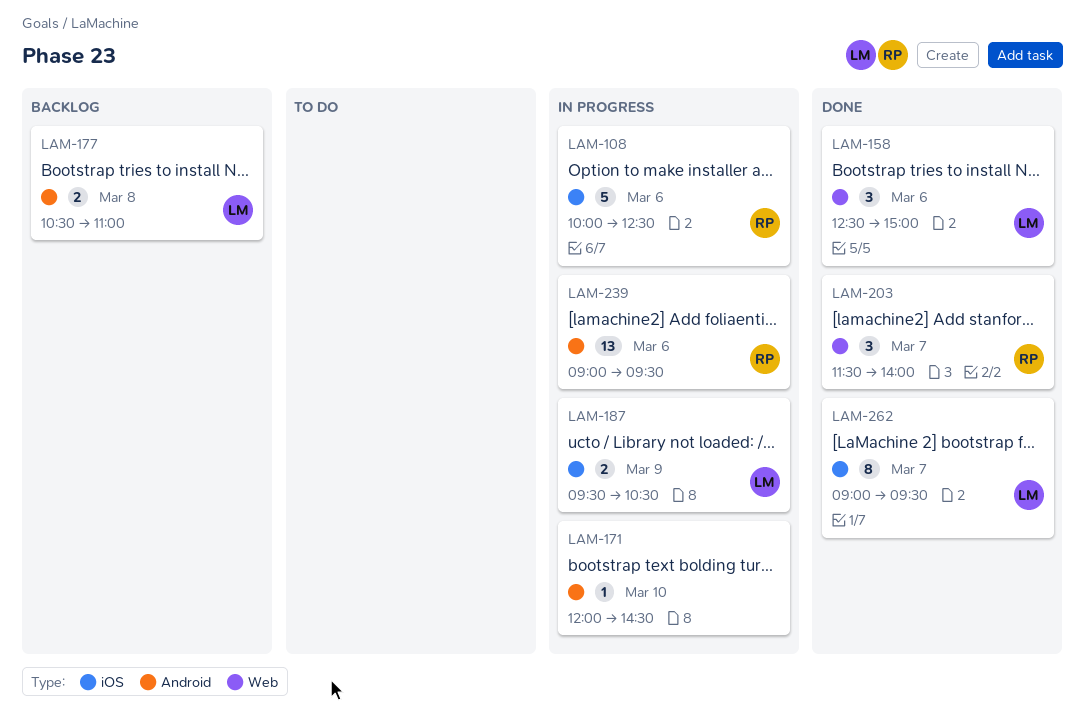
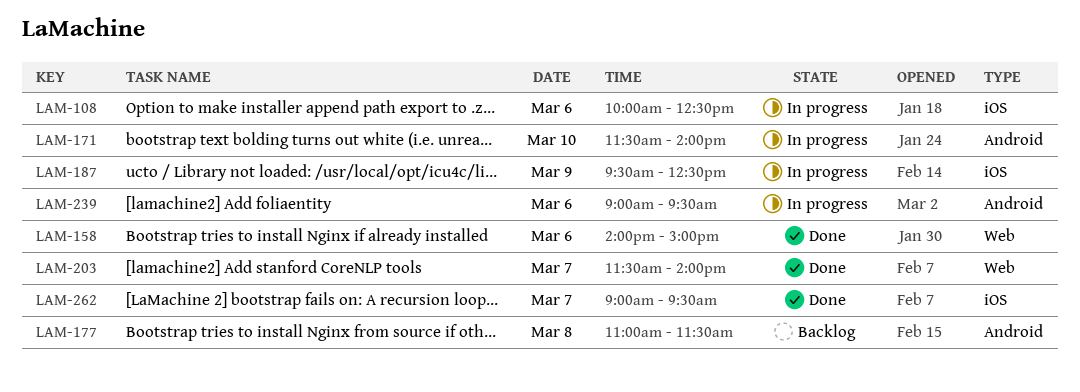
LAM-158, begins: 12:30 -> 14:00
LAM-171, begins: 12:00 -> 11:30
LAM-171, ends: 14:30 -> 14:00
LAM-177, begins: 10:30 -> 11:00
LAM-177, ends: 11:00 -> 11:30
LAM-187, ends: 10:30 -> 12:30

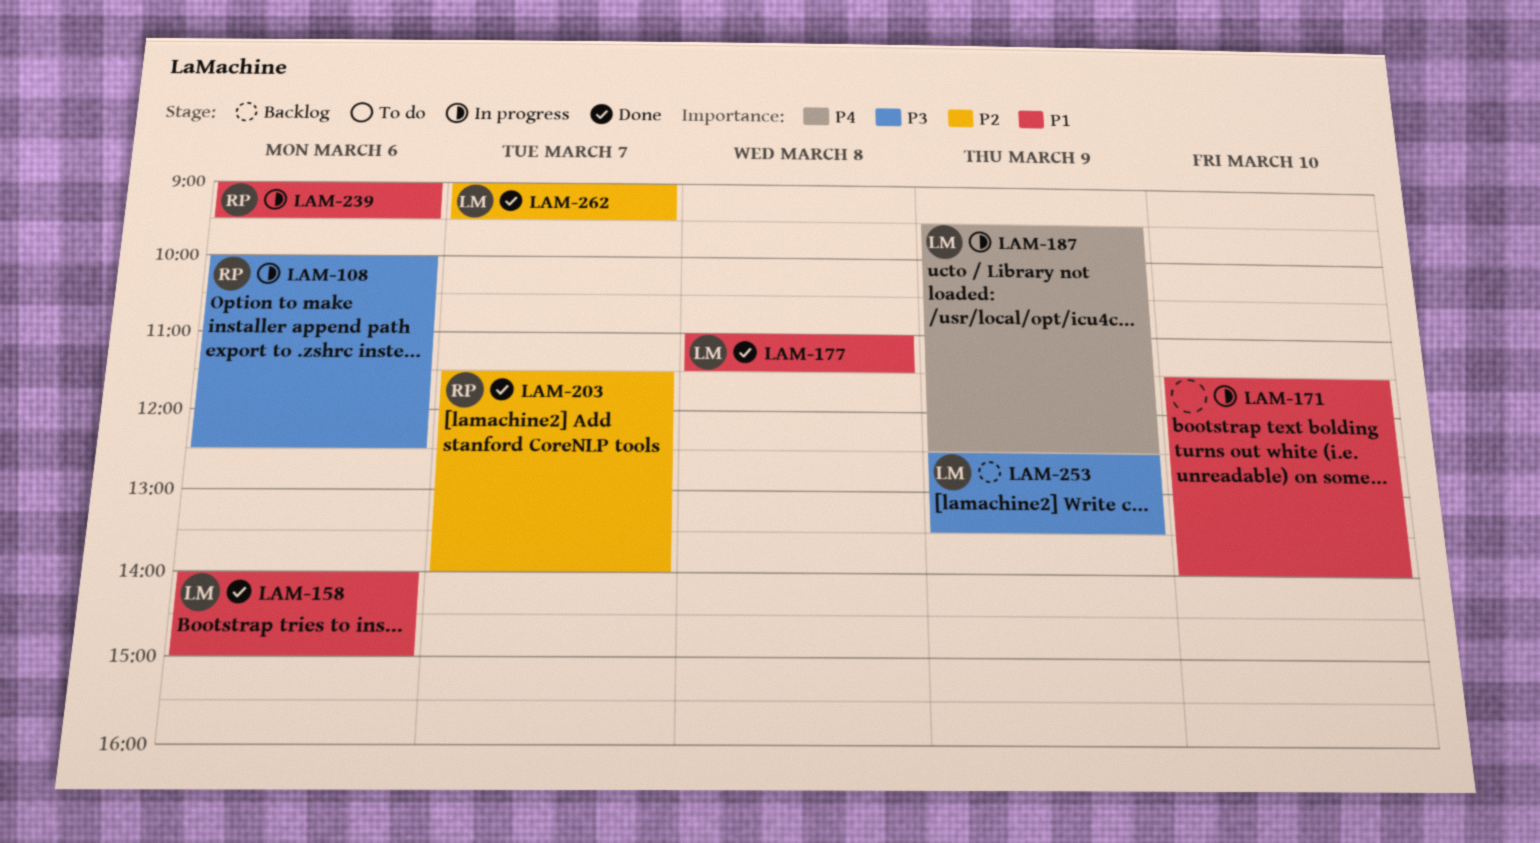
LAM-177, status: Backlog -> Done
LAM-253: none -> present

